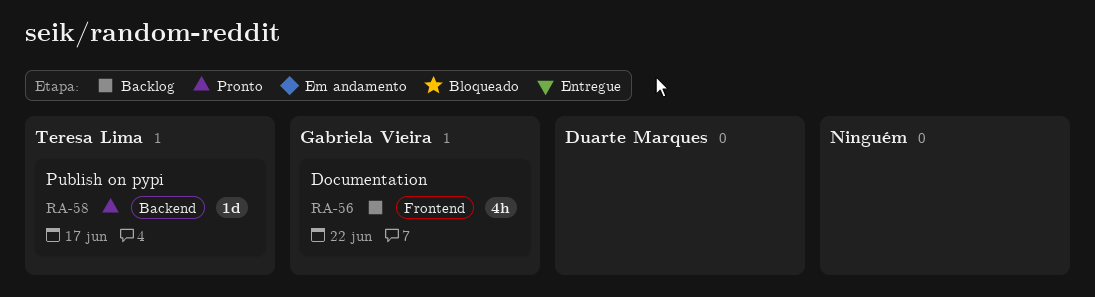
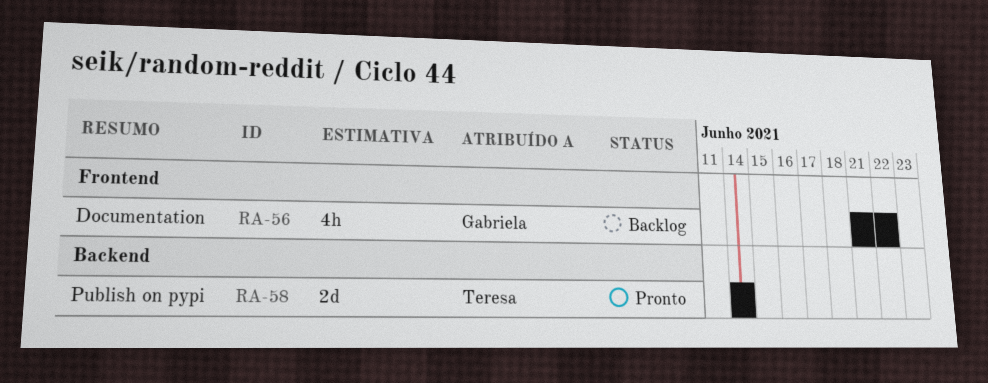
RA-58, estimate: 1d -> 2d
RA-58, due: Jun 17 -> Jun 14

